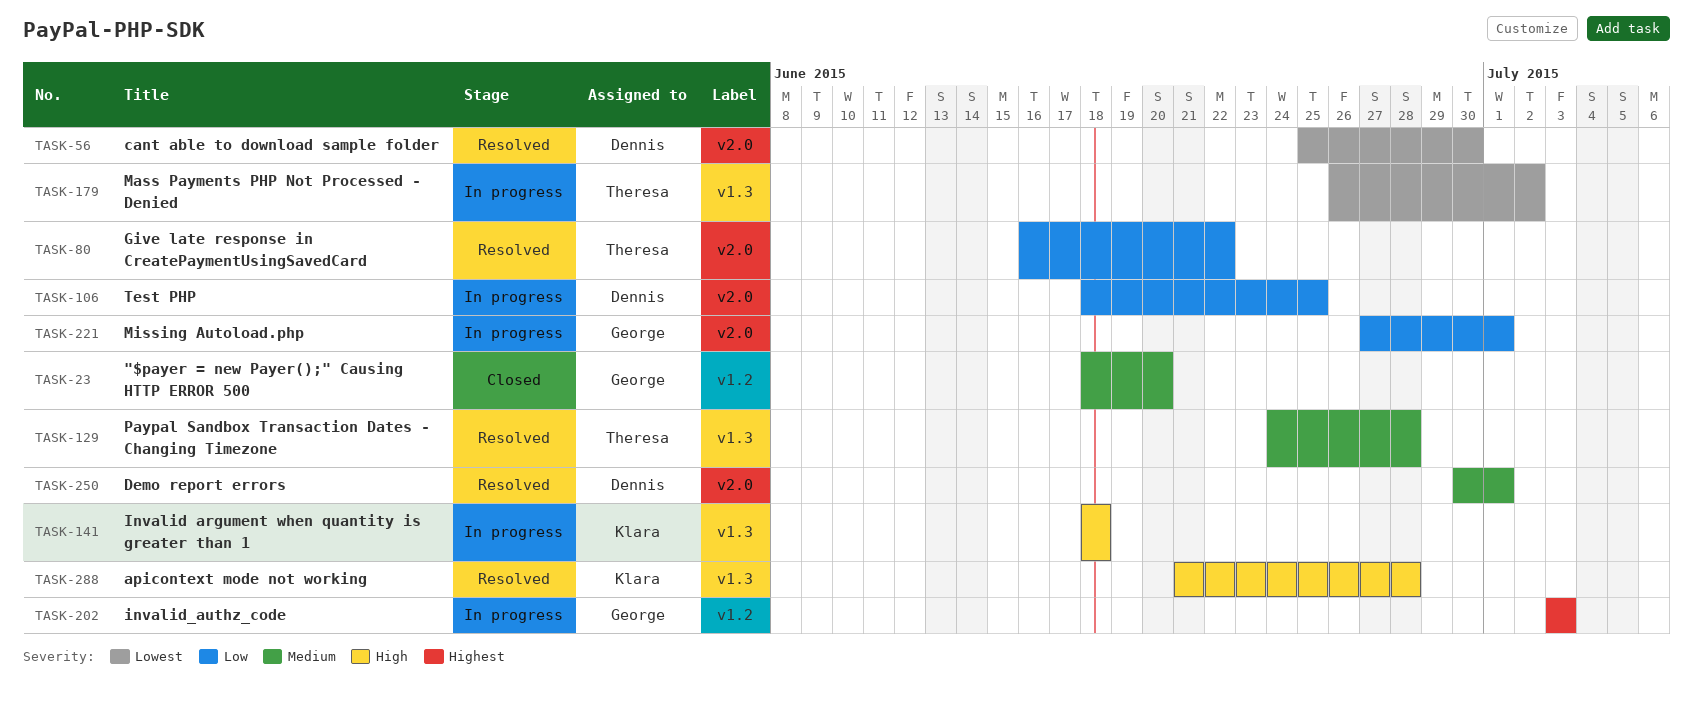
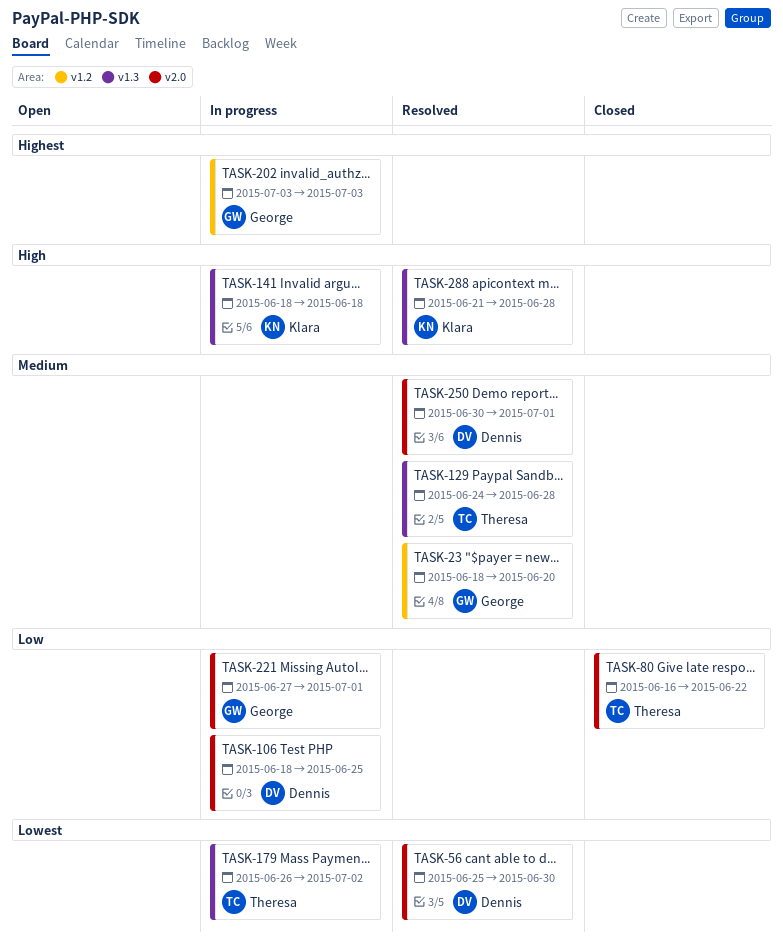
TASK-23, status: Closed -> Resolved
TASK-80, status: Resolved -> Closed

